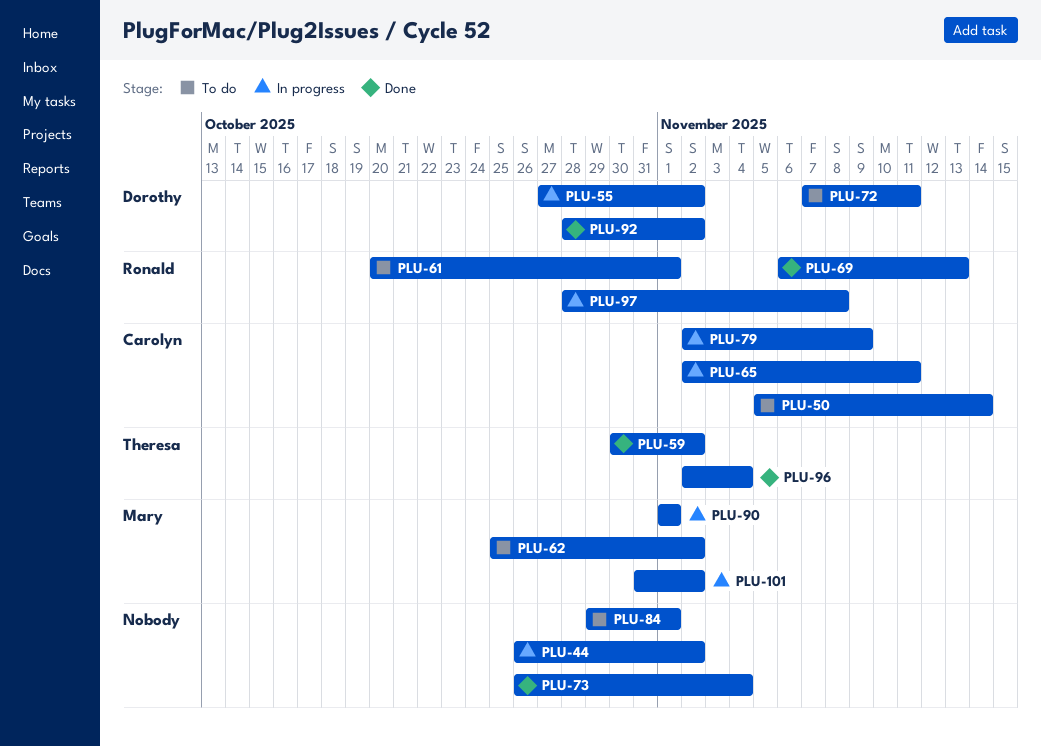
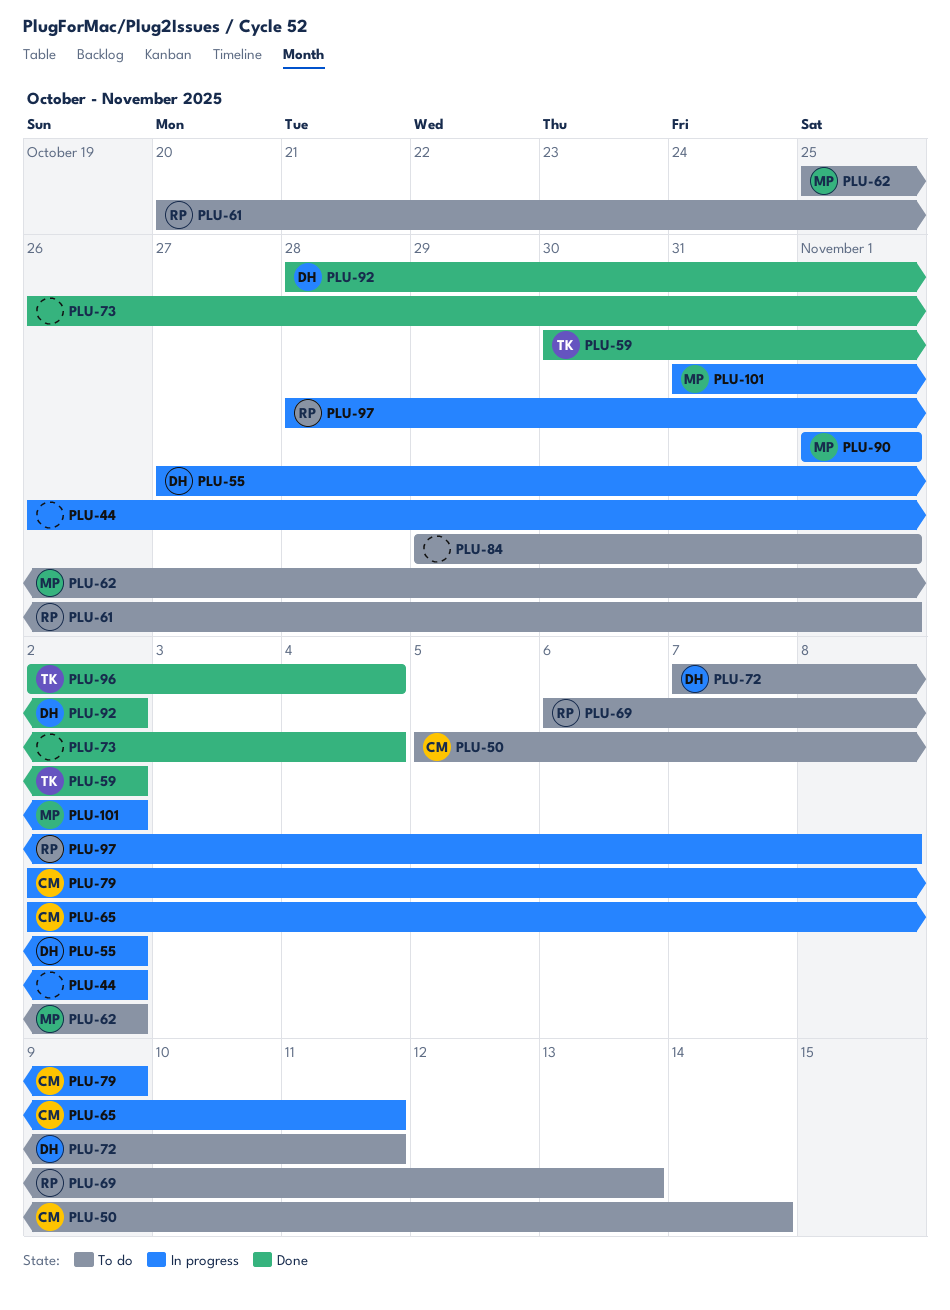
PLU-69, status: Done -> To do

